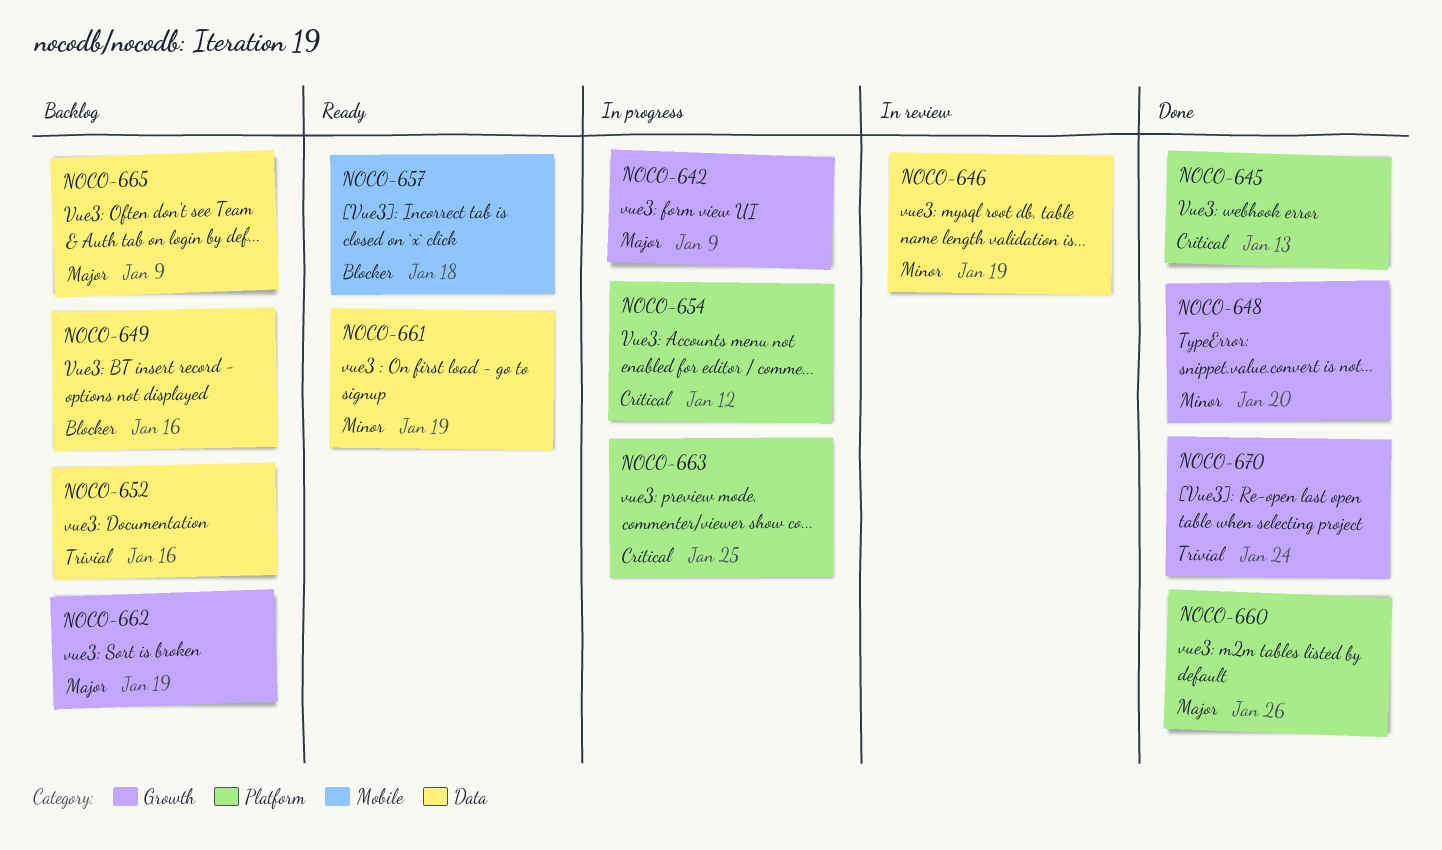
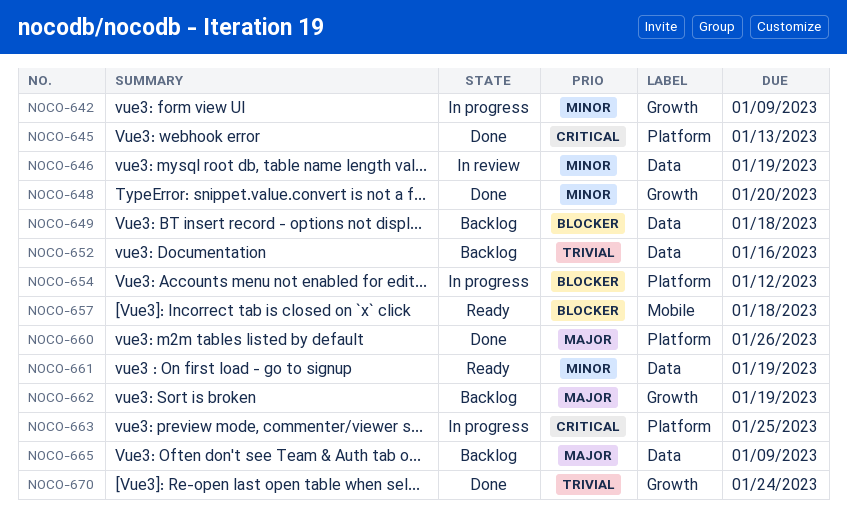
NOCO-642, priority: Major -> Minor
NOCO-649, due: Jan 16 -> Jan 18
NOCO-654, priority: Critical -> Blocker

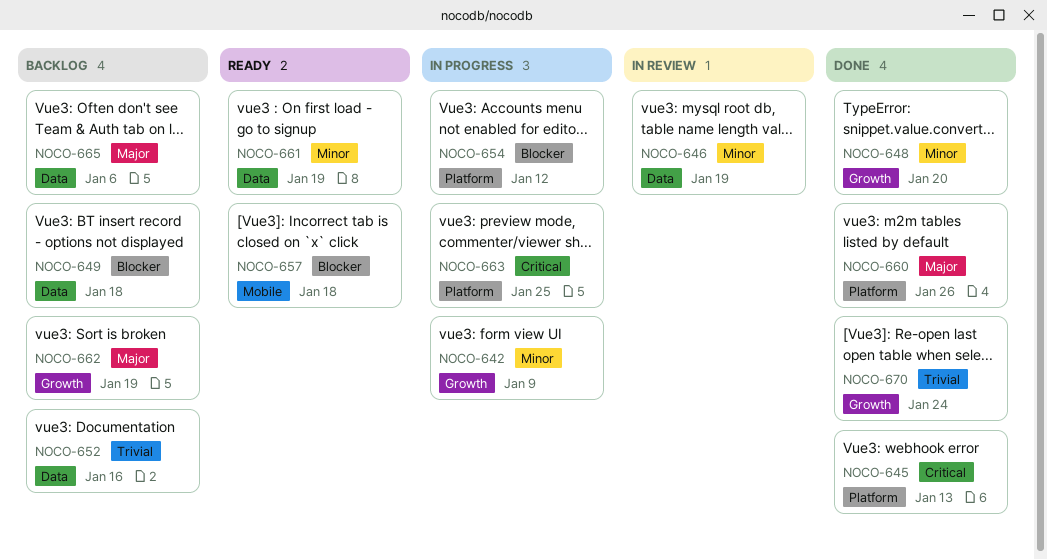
NOCO-665, due: Jan 9 -> Jan 6

